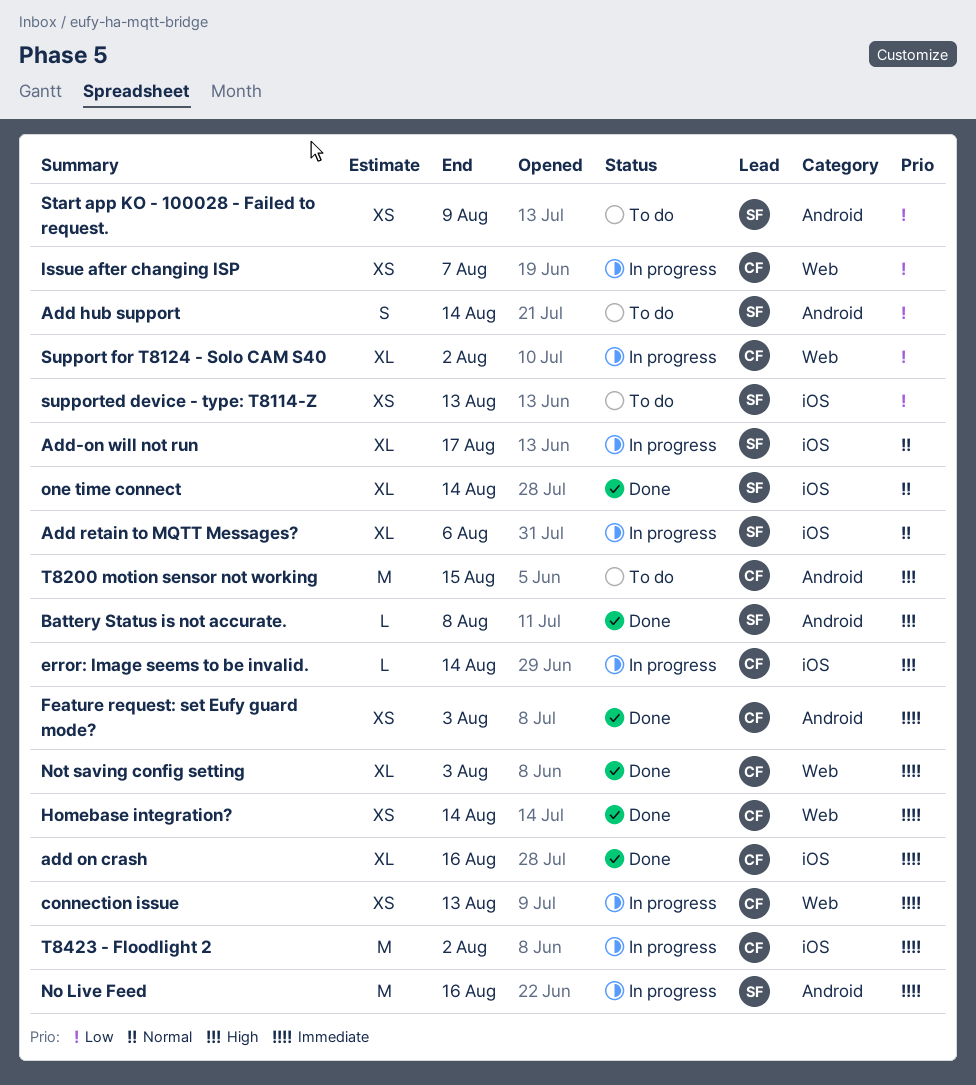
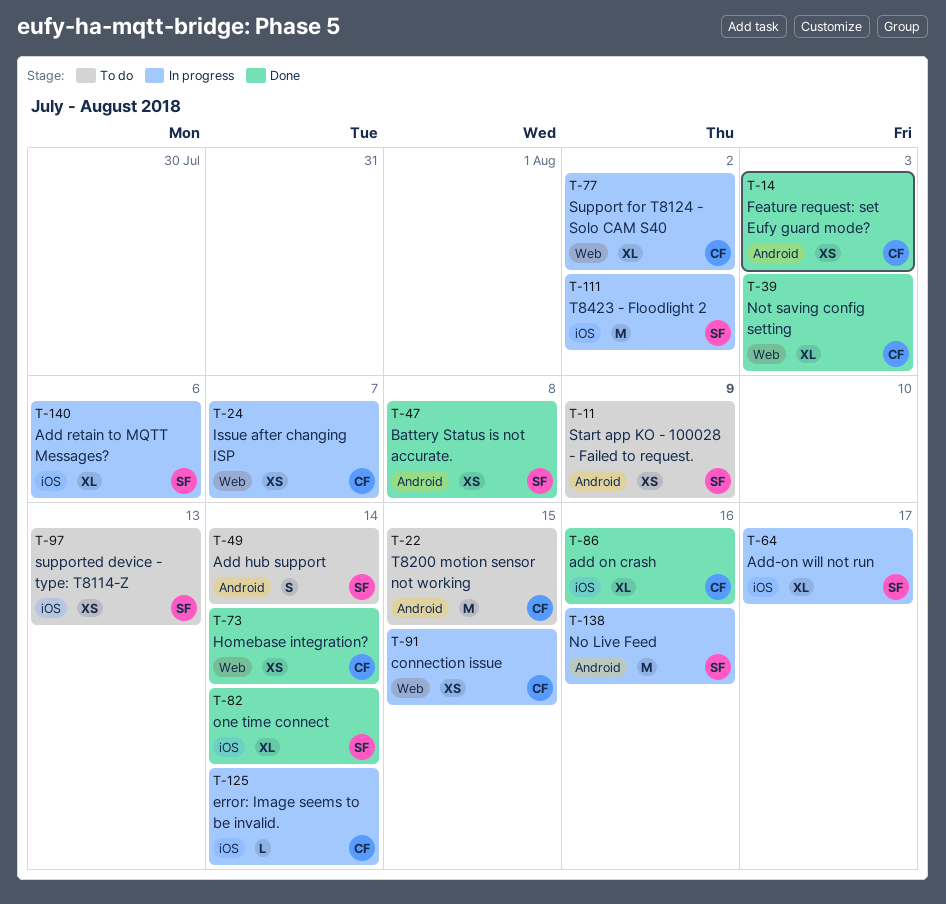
Battery Status is not accurate., estimate: L -> XS
connection issue, due: Aug 13 -> Aug 15
T8423 - Floodlight 2, owner: CF -> SF

